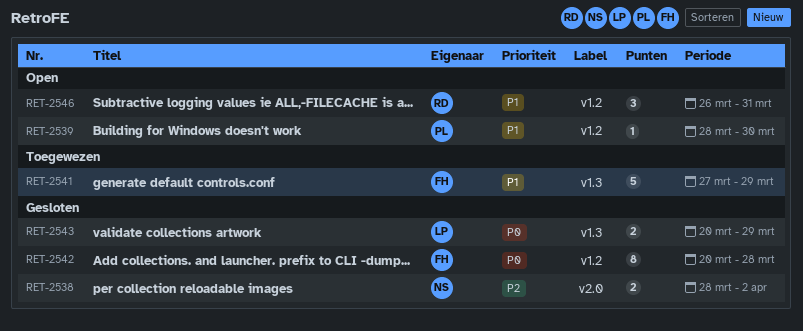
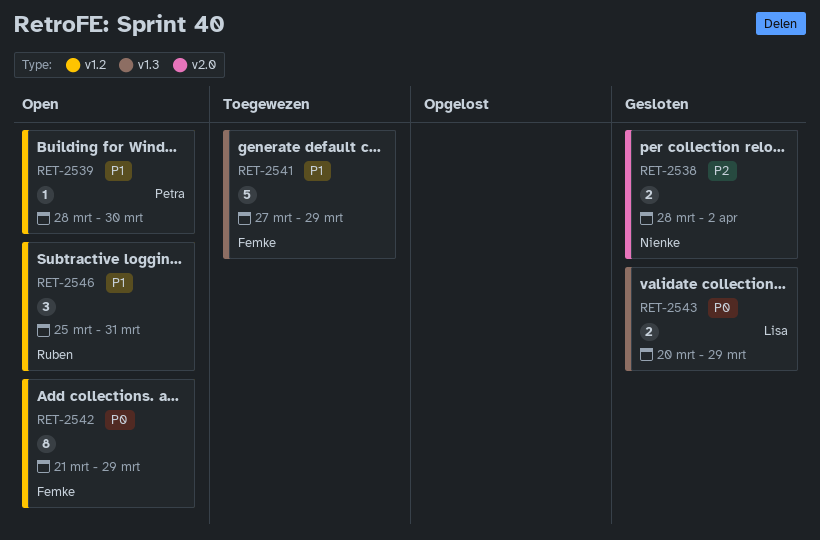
RET-2542, status: Gesloten -> Open
RET-2542, start: Mar 20 -> Mar 21
RET-2542, due: Mar 28 -> Mar 29
RET-2546, start: Mar 26 -> Mar 25

